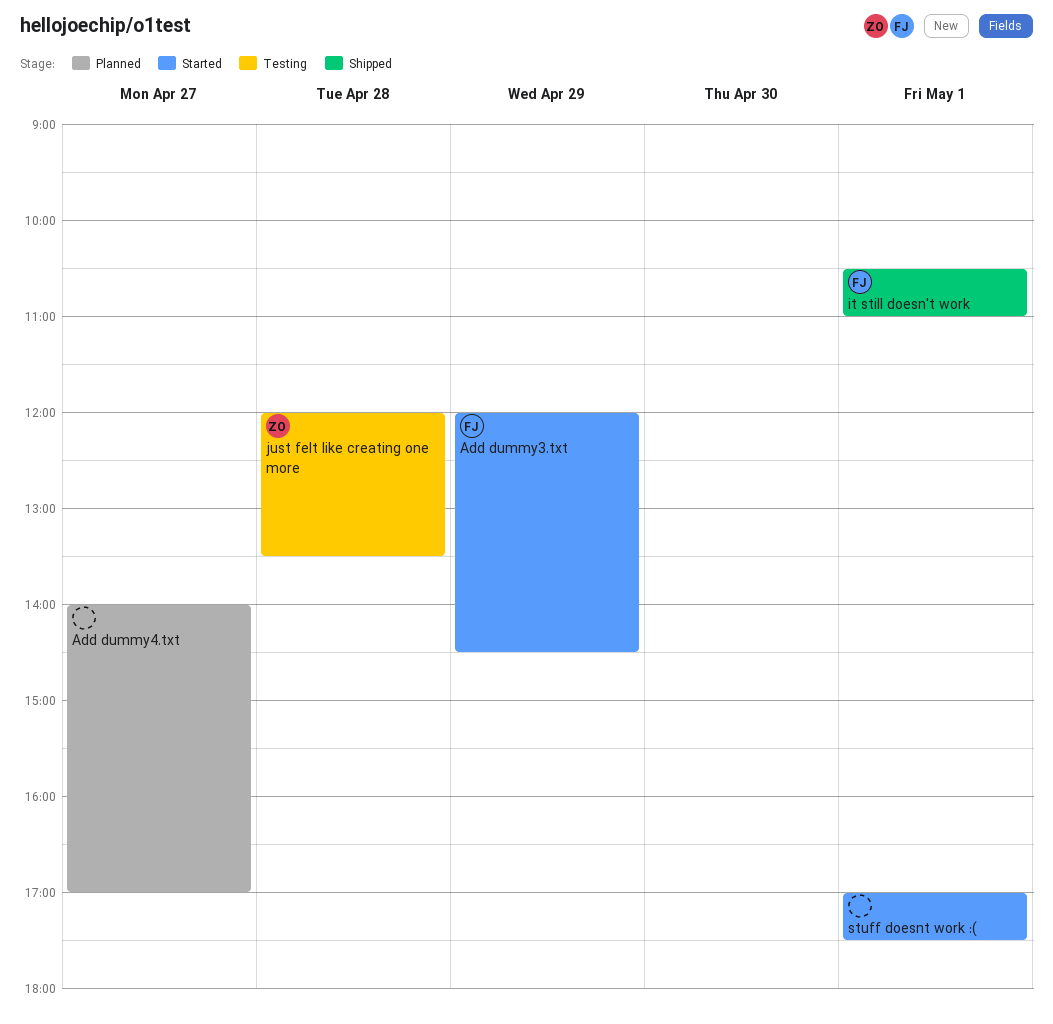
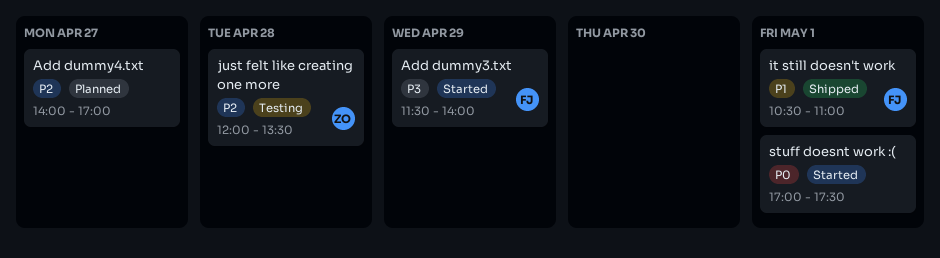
Add dummy3.txt, begins: 12:00 -> 11:30
Add dummy3.txt, ends: 14:30 -> 14:00

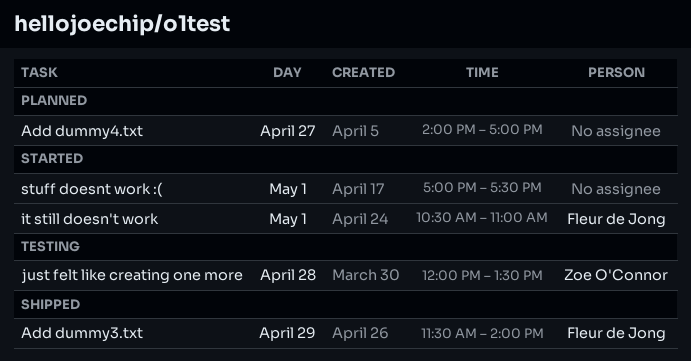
Add dummy3.txt, status: Started -> Shipped
it still doesn't work, status: Shipped -> Started

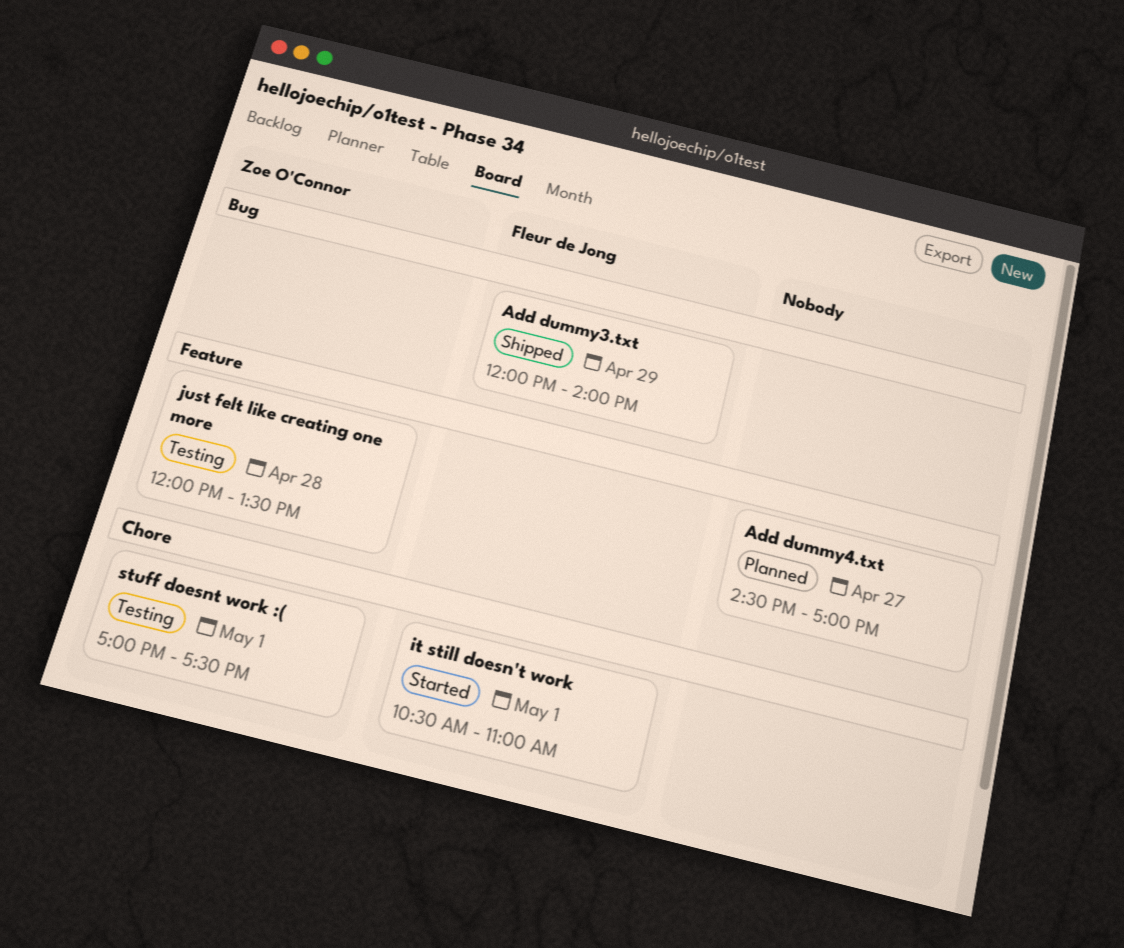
Add dummy3.txt, begins: 11:30 -> 12:00
Add dummy4.txt, begins: 14:00 -> 14:30
stuff doesnt work :(, status: Started -> Testing
stuff doesnt work :(, owner: none -> Zoe O'Connor

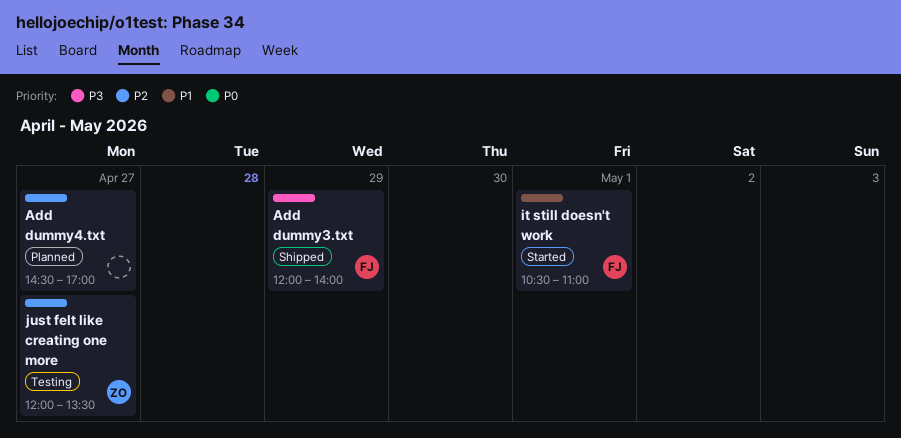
just felt like creating one more, day: Apr 28 -> Apr 27
stuff doesnt work :(: present -> none

